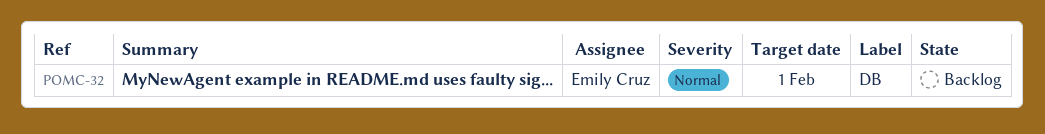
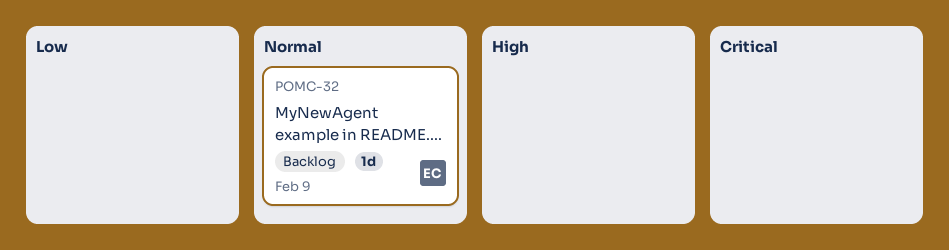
POMC-32, due: Feb 1 -> Feb 9

